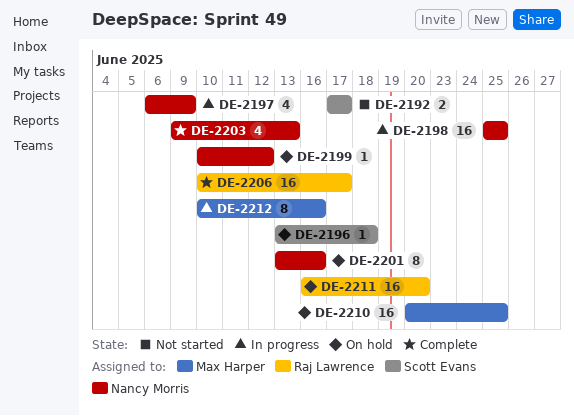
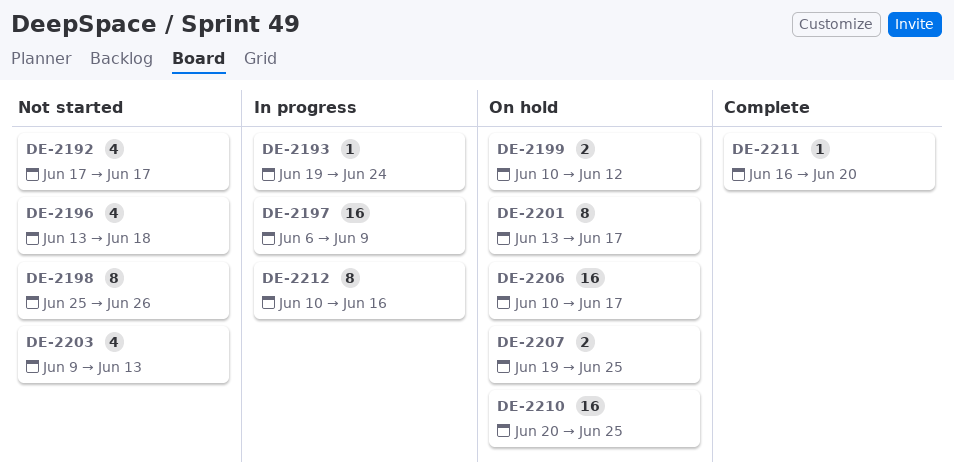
DE-2192, estimate: 2 -> 4
DE-2193: none -> present
DE-2196, status: On hold -> Not started
DE-2196, estimate: 1 -> 4
DE-2197, estimate: 4 -> 16
DE-2198, status: In progress -> Not started
DE-2198, estimate: 16 -> 8
DE-2198, due: Jun 25 -> Jun 26
DE-2199, estimate: 1 -> 2
DE-2201, due: Jun 16 -> Jun 17
DE-2203, status: Complete -> Not started
DE-2206, status: Complete -> On hold
DE-2207: none -> present
DE-2211, status: On hold -> Complete
DE-2211, estimate: 16 -> 1

